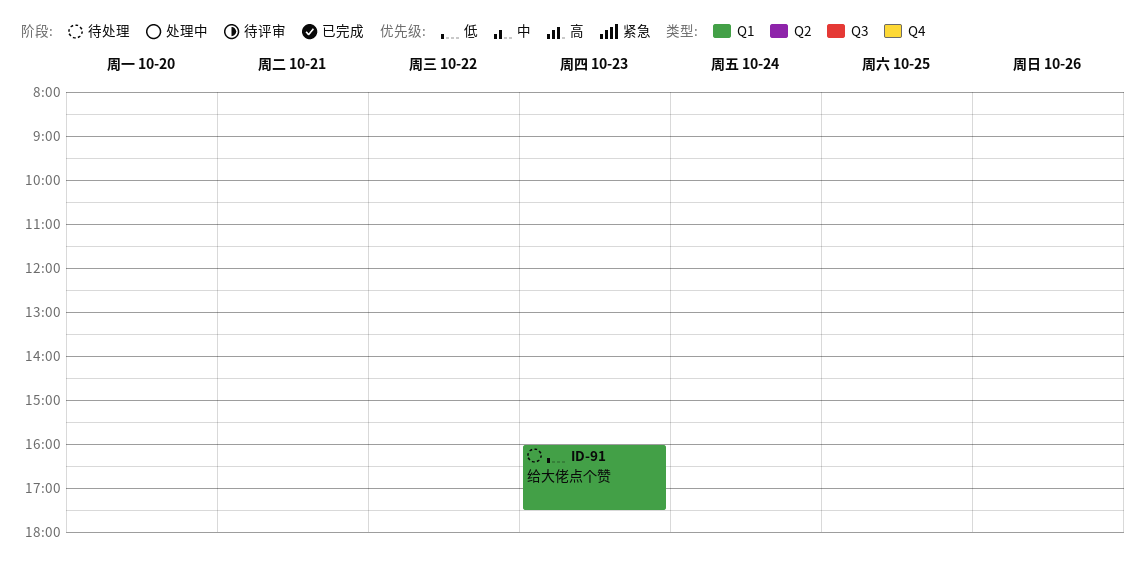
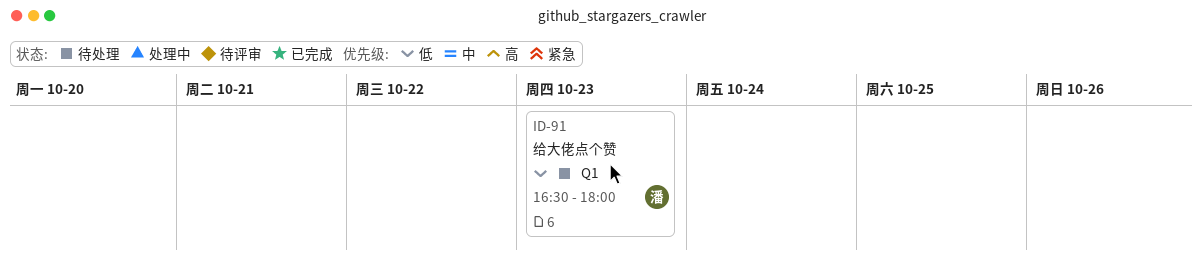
ID-91, begins: 16:00 -> 16:30
ID-91, ends: 17:30 -> 18:00

